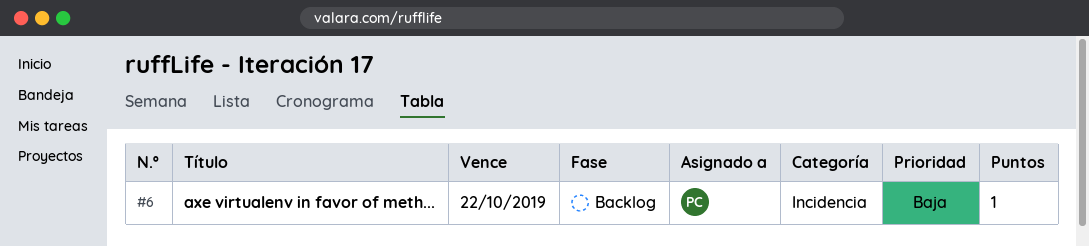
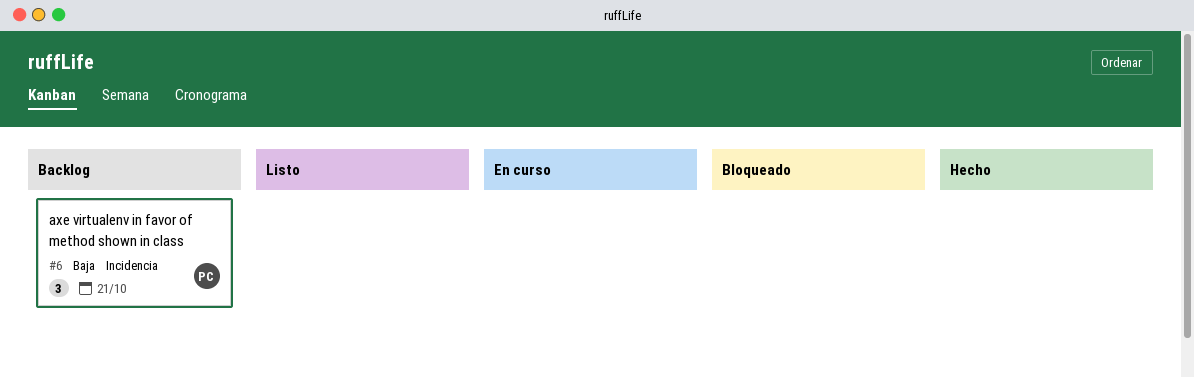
#6, estimate: 1 -> 3
#6, due: Oct 22 -> Oct 21

